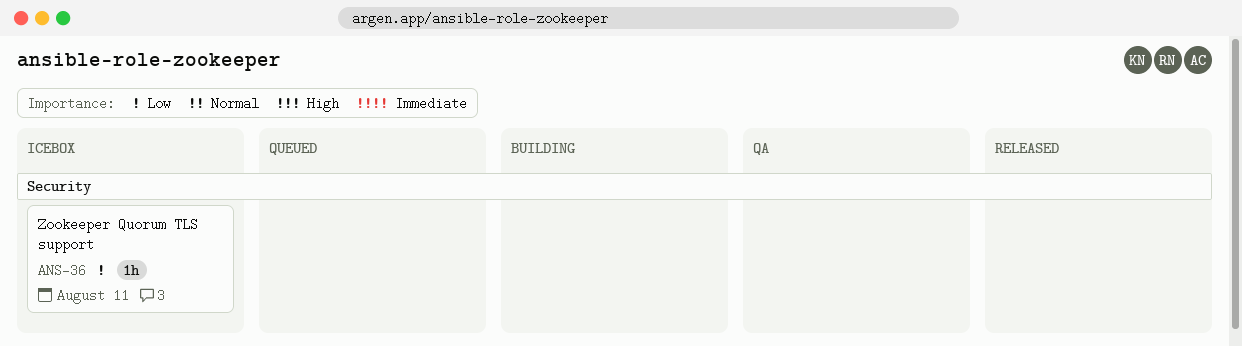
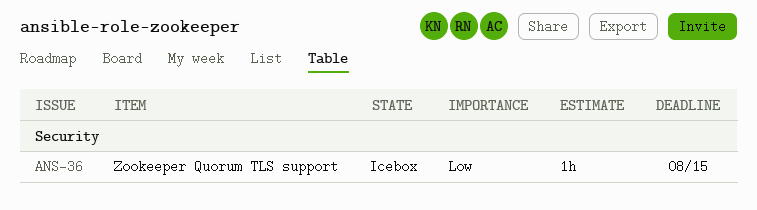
ANS-36, due: Aug 11 -> Aug 15

